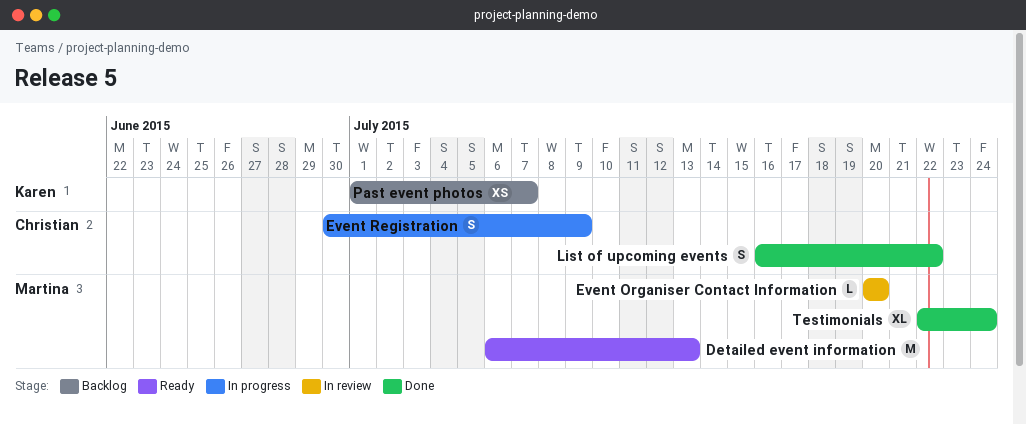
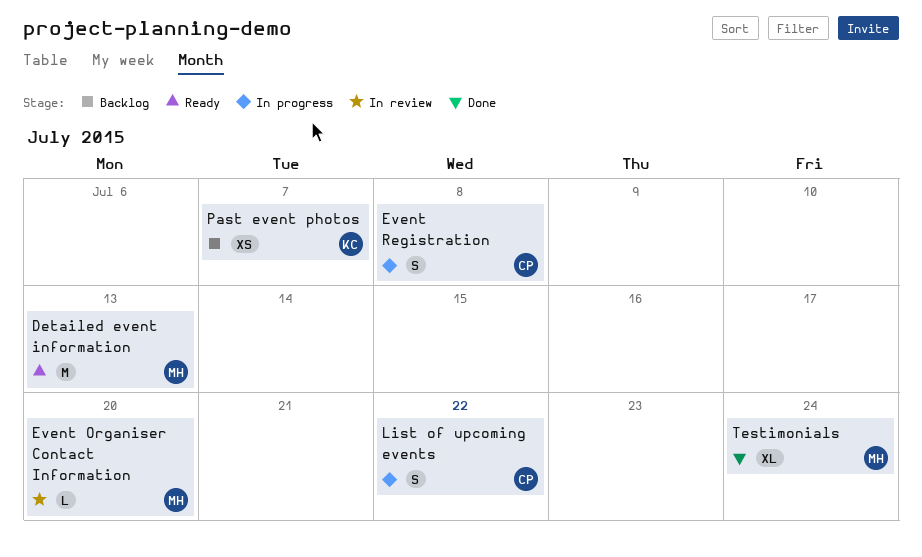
Event Registration, due: Jul 9 -> Jul 8
List of upcoming events, status: Done -> In progress

